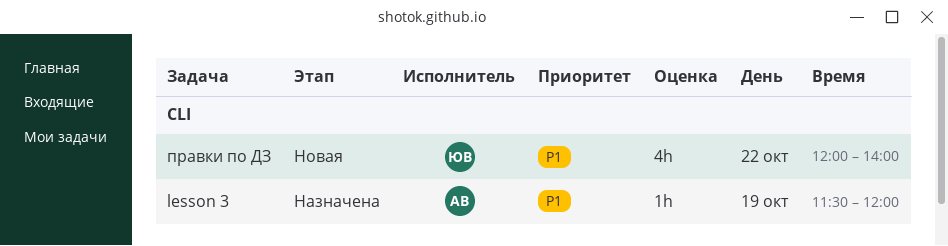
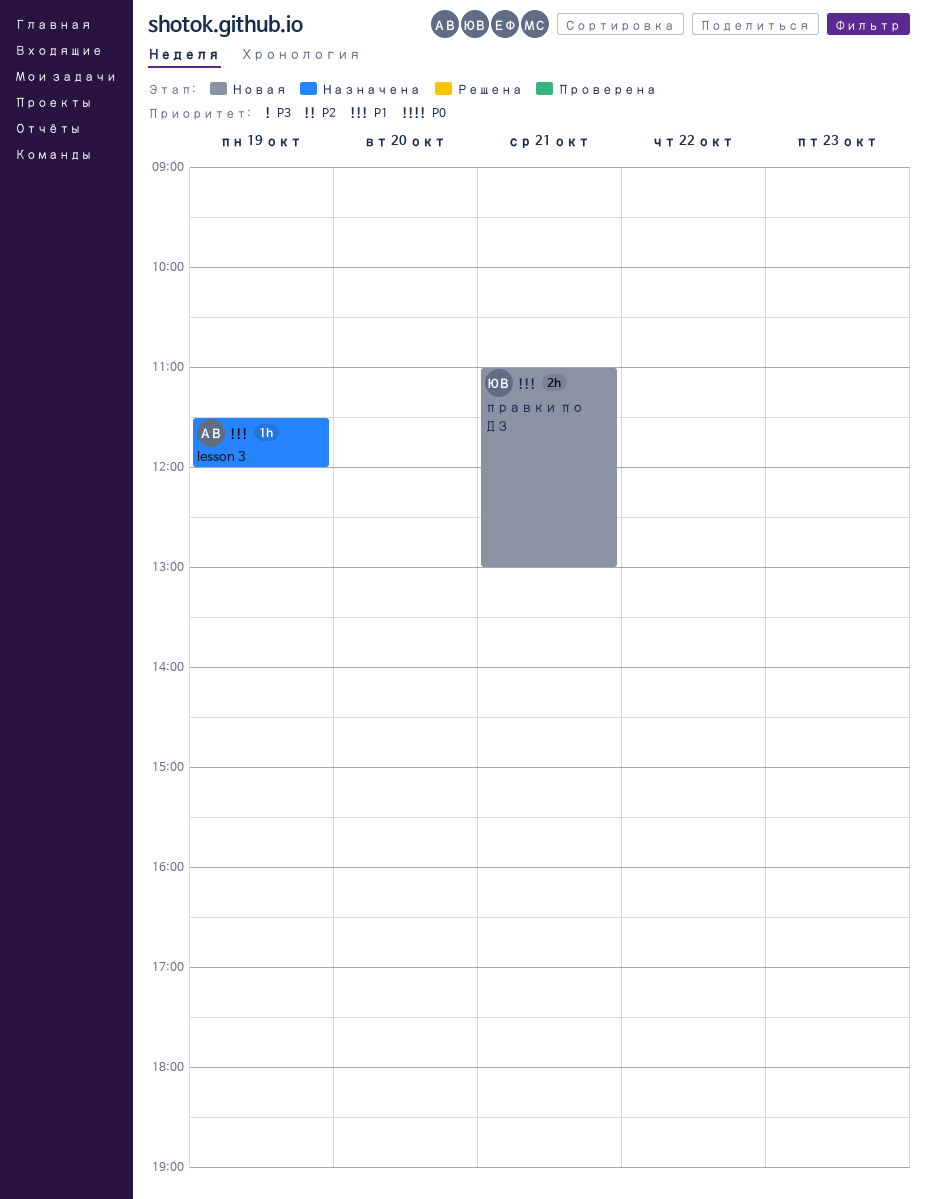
правки по ДЗ, estimate: 4h -> 2h
правки по ДЗ, day: Oct 22 -> Oct 21
правки по ДЗ, begins: 12:00 -> 11:00
правки по ДЗ, ends: 14:00 -> 13:00

